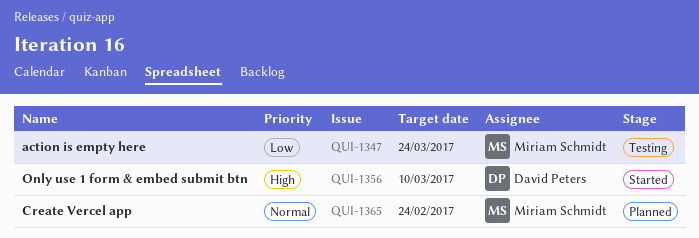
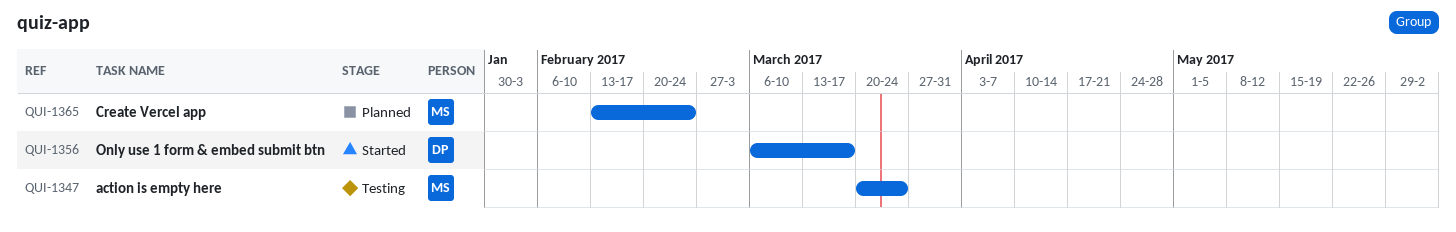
QUI-1356, due: Mar 10 -> Mar 17

